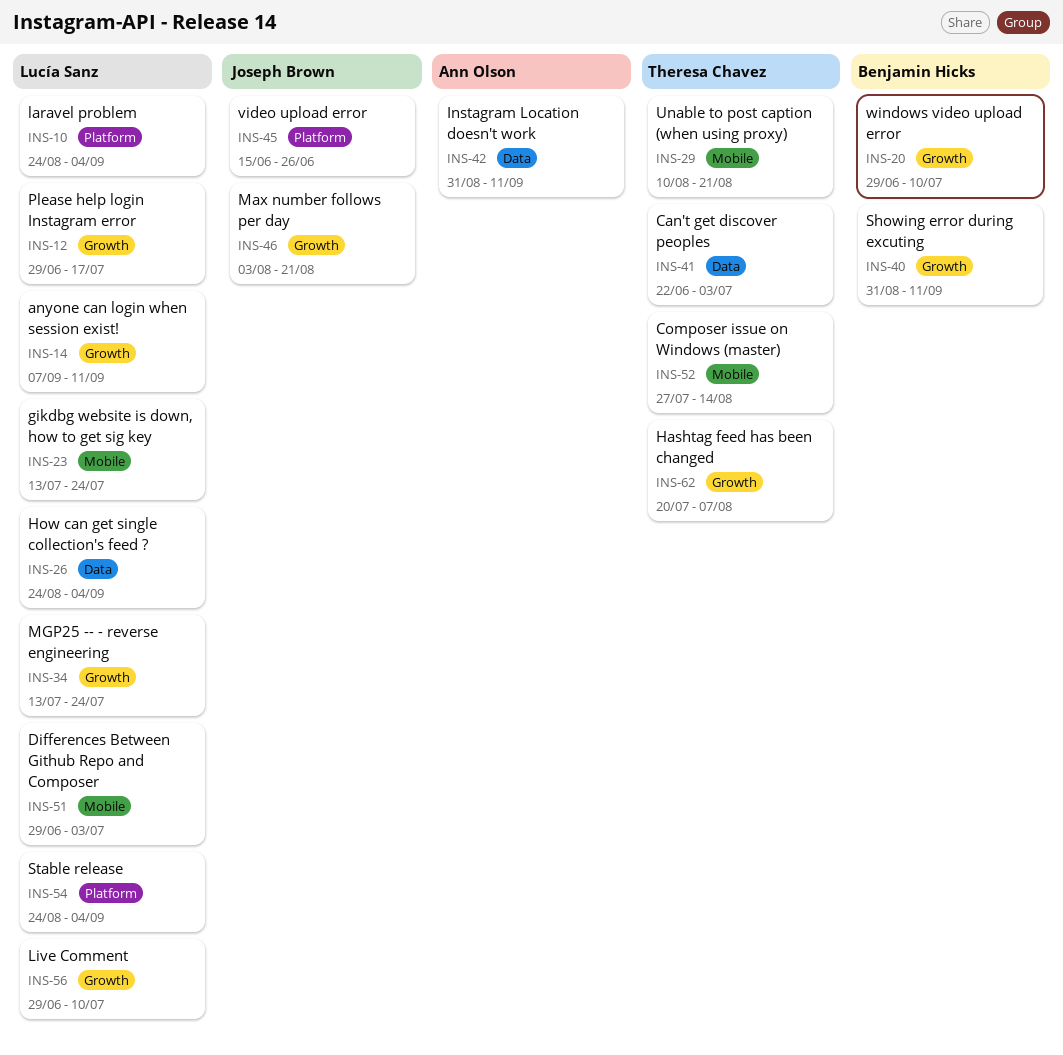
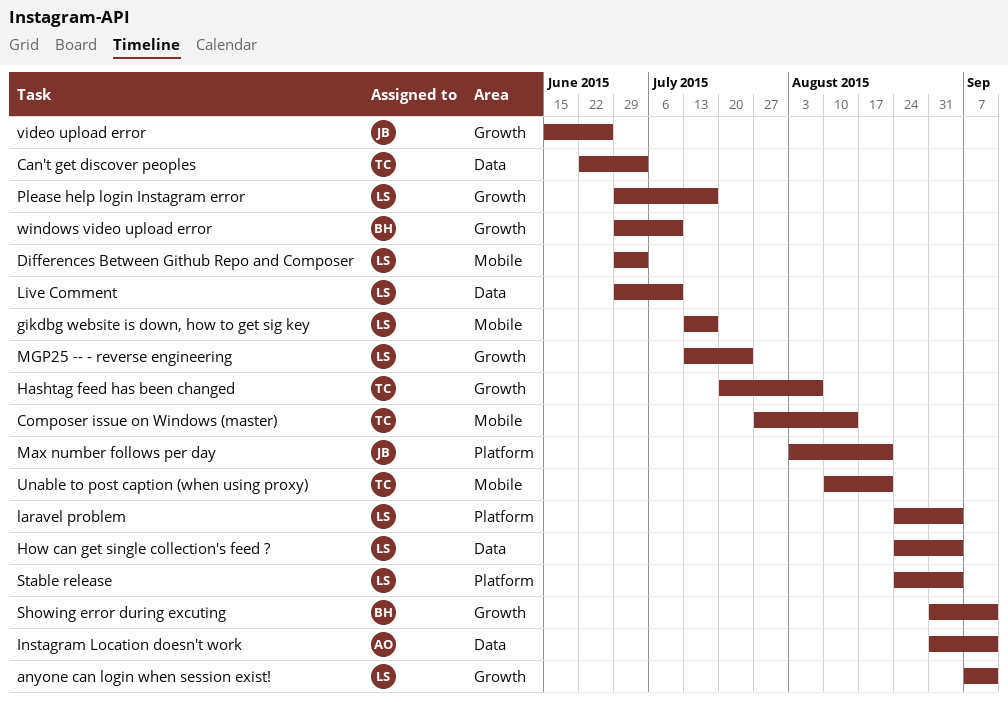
gikdbg website is down, how to get sig key, due: Jul 24 -> Jul 17
Live Comment, label: Growth -> Data
Max number follows per day, label: Growth -> Platform
video upload error, label: Platform -> Growth

